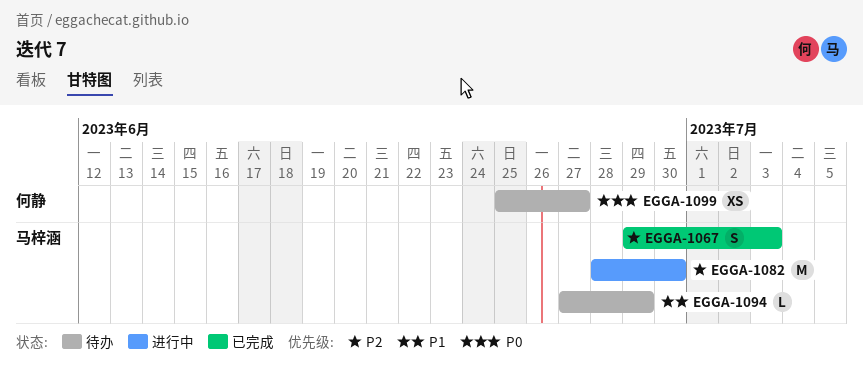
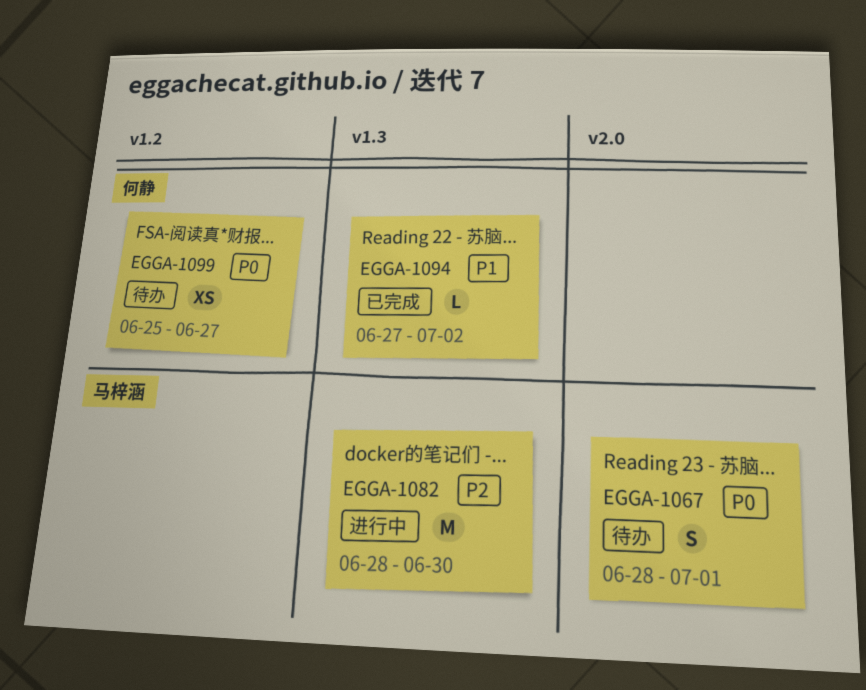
EGGA-1067, status: 已完成 -> 待办
EGGA-1067, priority: P2 -> P0
EGGA-1067, start: Jun 29 -> Jun 28
EGGA-1067, due: Jul 3 -> Jul 1
EGGA-1094, status: 待办 -> 已完成
EGGA-1094, owner: 马梓涵 -> 何静
EGGA-1094, due: Jun 29 -> Jul 2

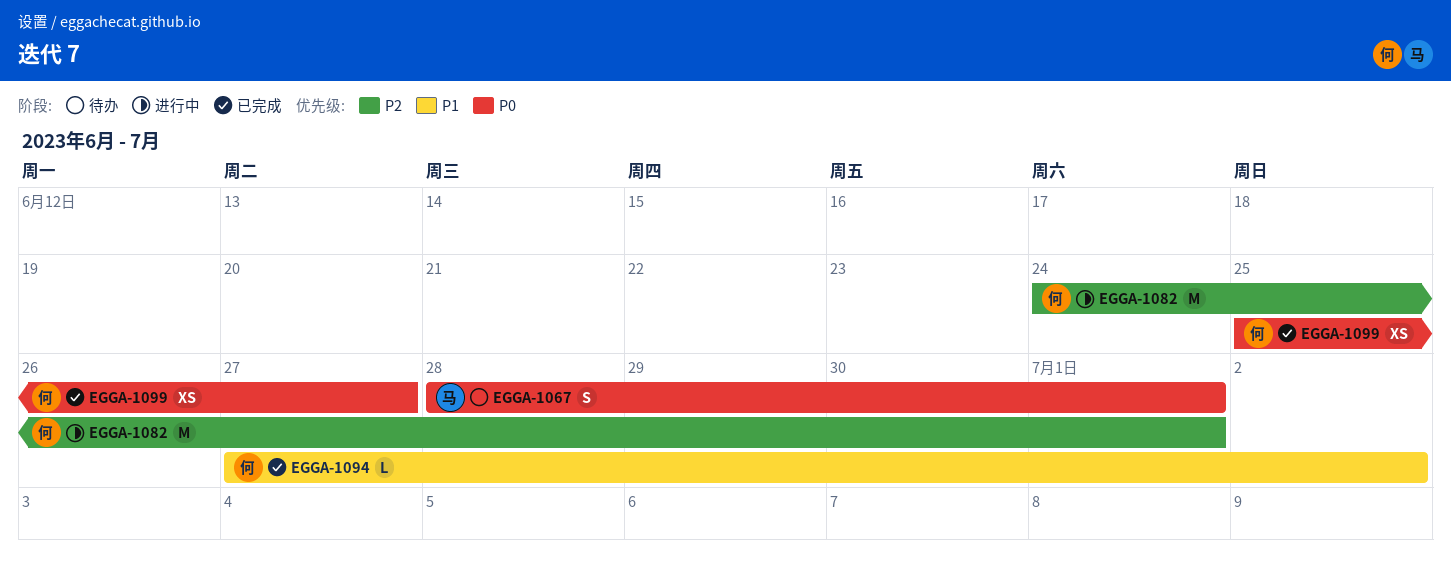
EGGA-1082, owner: 马梓涵 -> 何静
EGGA-1082, start: Jun 28 -> Jun 24
EGGA-1082, due: Jun 30 -> Jul 1
EGGA-1099, status: 待办 -> 已完成

